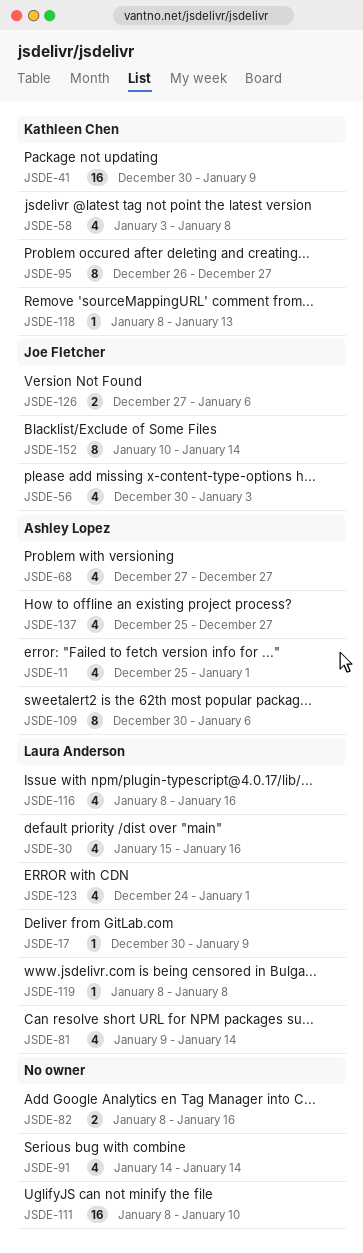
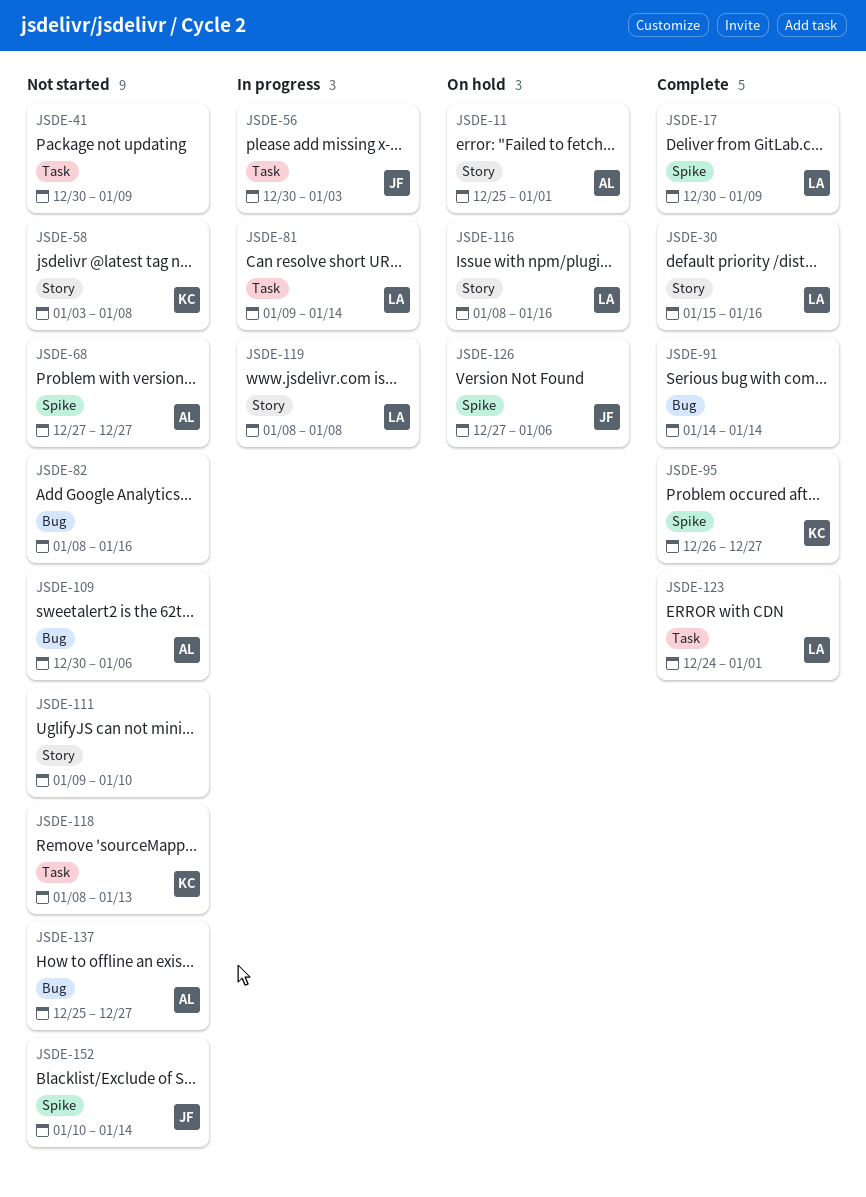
JSDE-41, owner: Kathleen Chen -> none
JSDE-111, start: Jan 8 -> Jan 9

